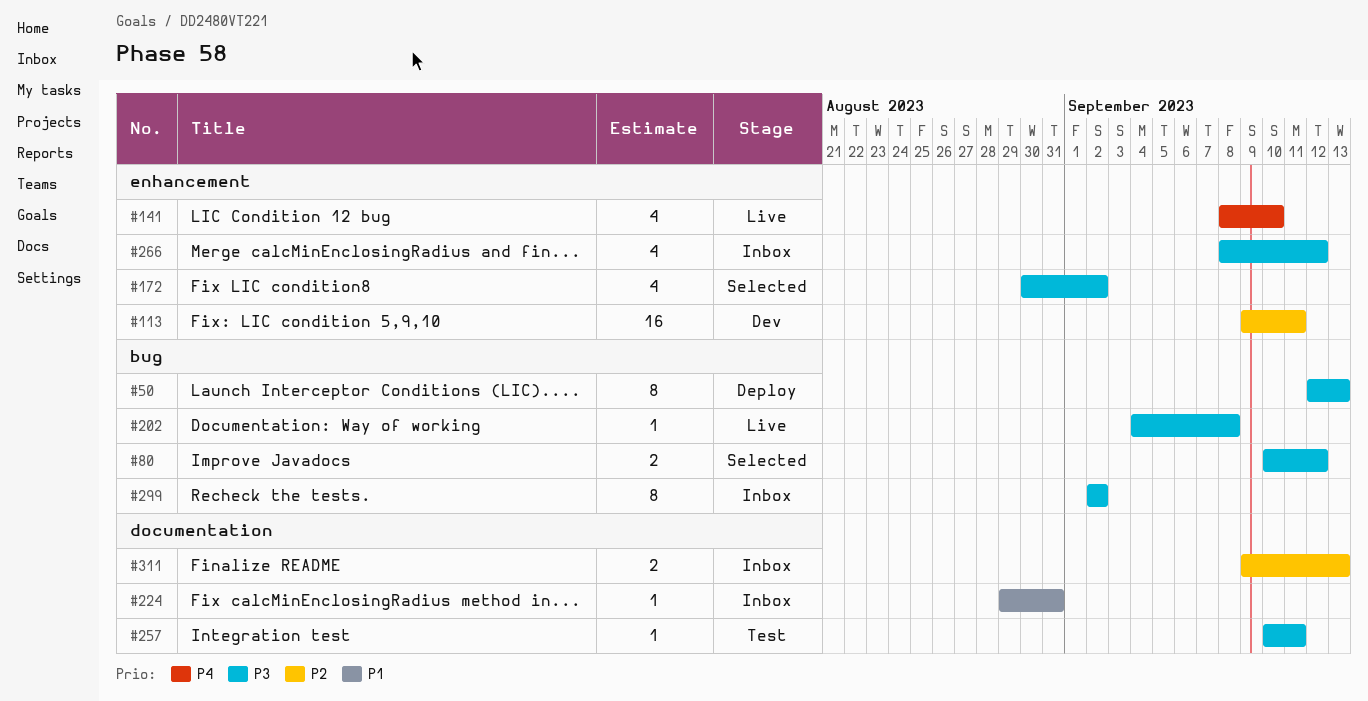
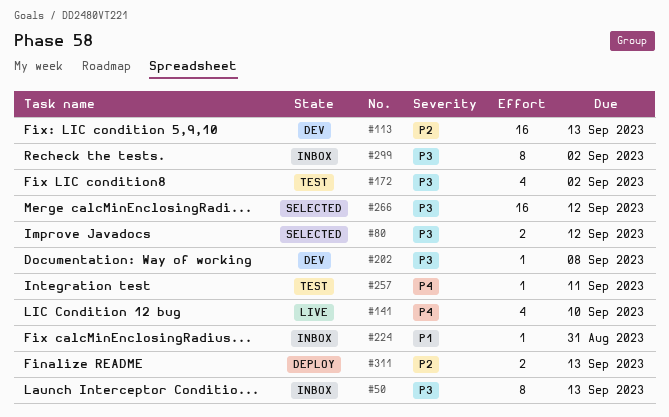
#50, status: Deploy -> Inbox
#113, due: Sep 11 -> Sep 13
#172, status: Selected -> Test
#202, status: Live -> Dev
#257, priority: P3 -> P4
#266, status: Inbox -> Selected
#266, estimate: 4 -> 16
#311, status: Inbox -> Deploy

